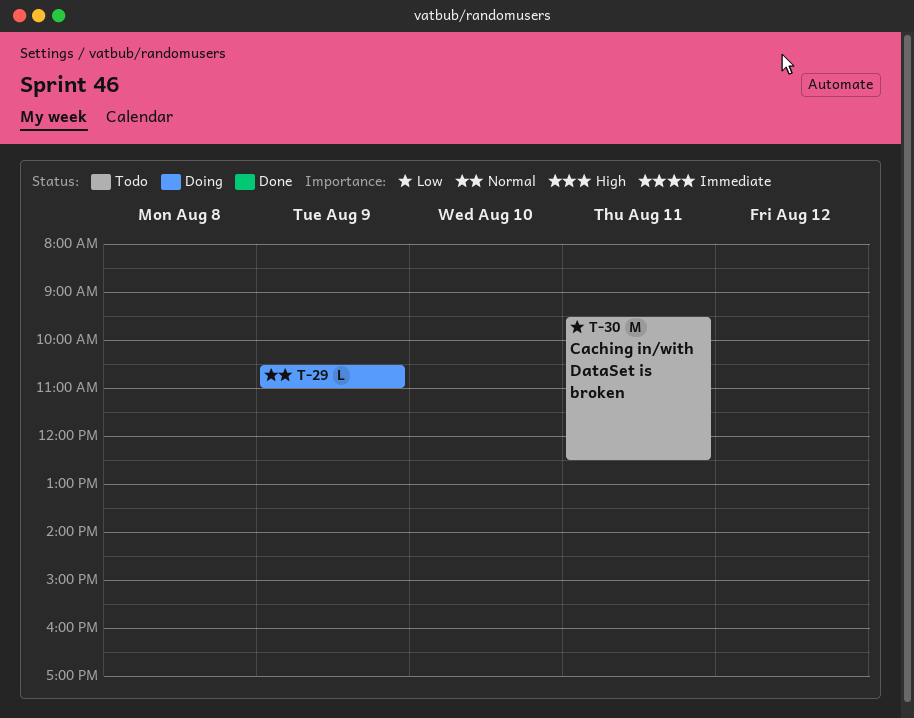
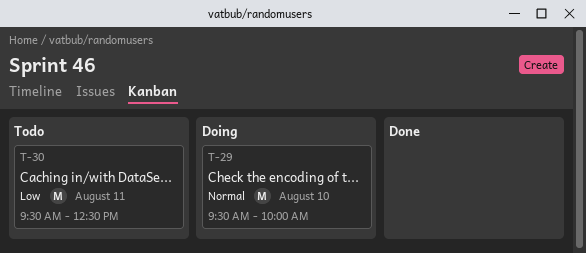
T-29, estimate: L -> M
T-29, day: Aug 9 -> Aug 10
T-29, begins: 10:30 -> 09:30
T-29, ends: 11:00 -> 10:00

